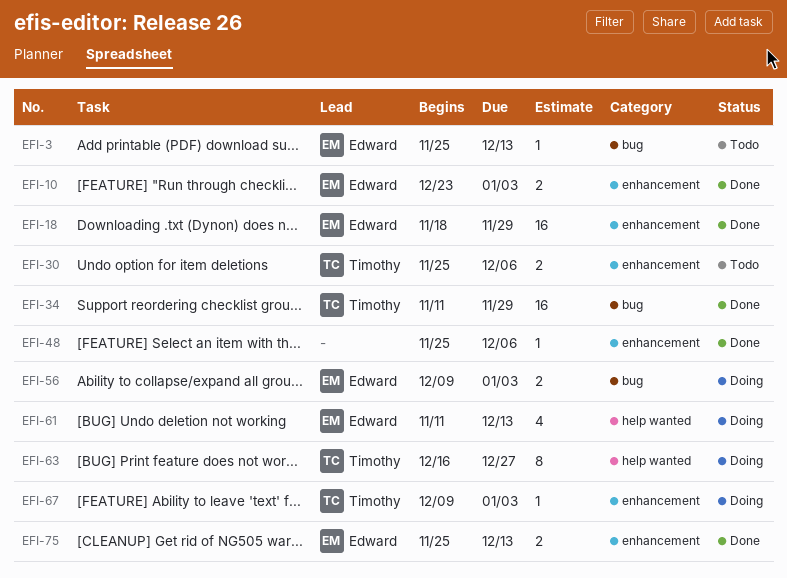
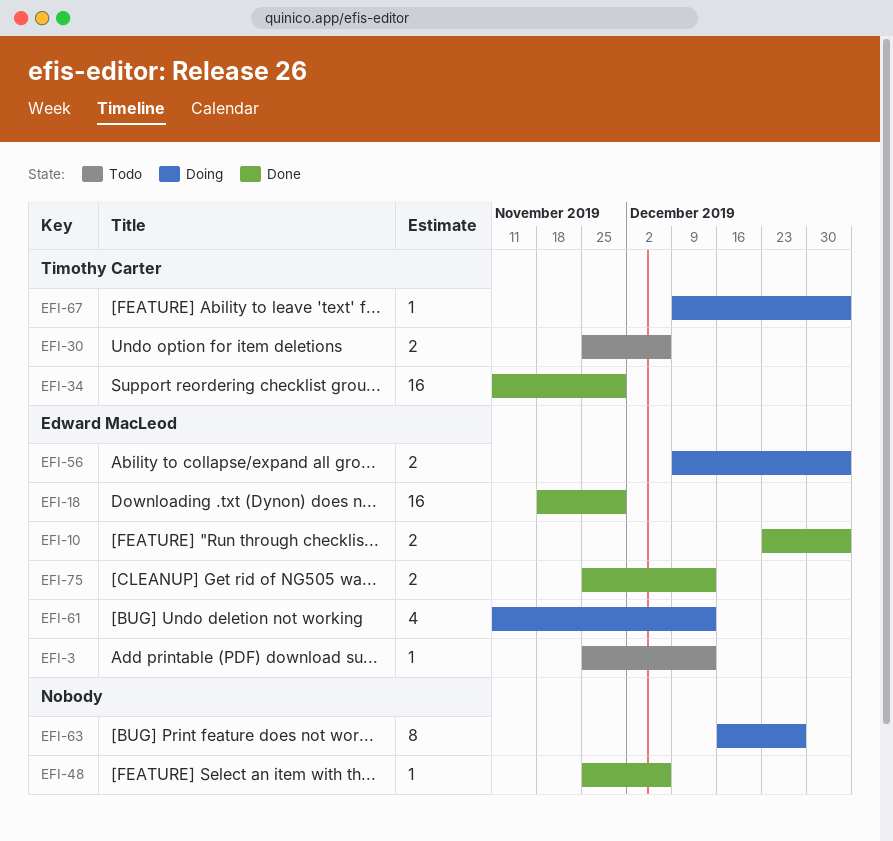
EFI-63, owner: Timothy Carter -> none

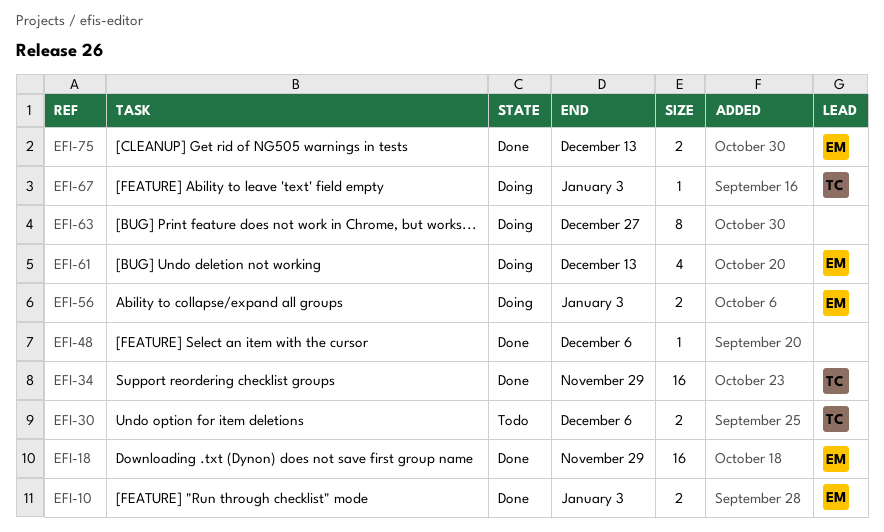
EFI-3: present -> none

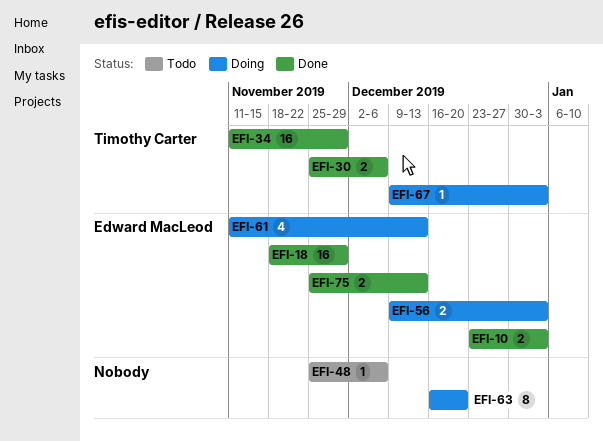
EFI-30, status: Todo -> Done
EFI-48, status: Done -> Todo
EFI-63, due: Dec 27 -> Dec 20

